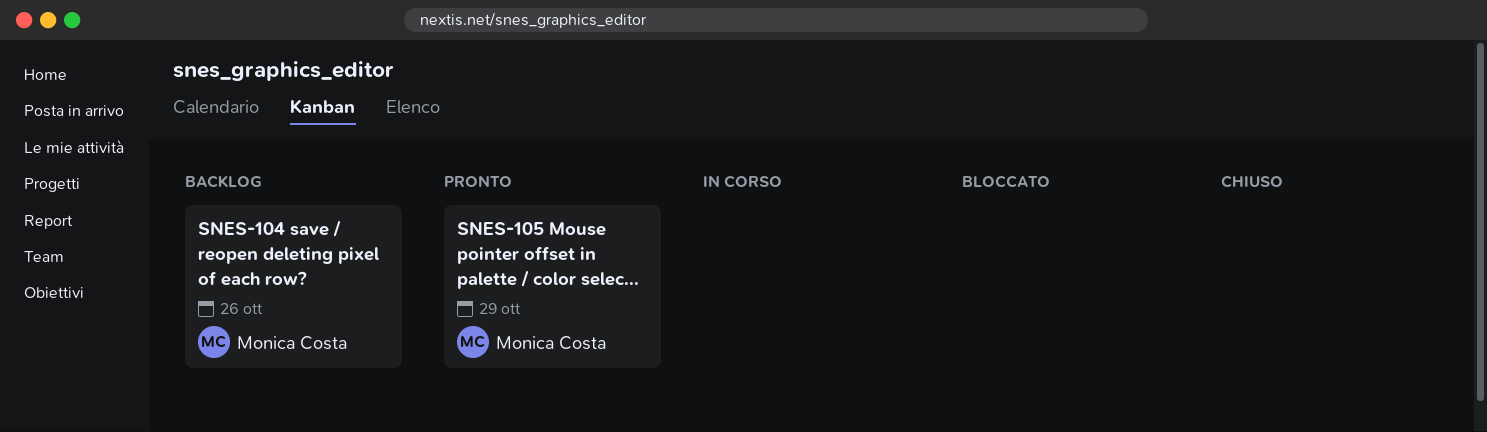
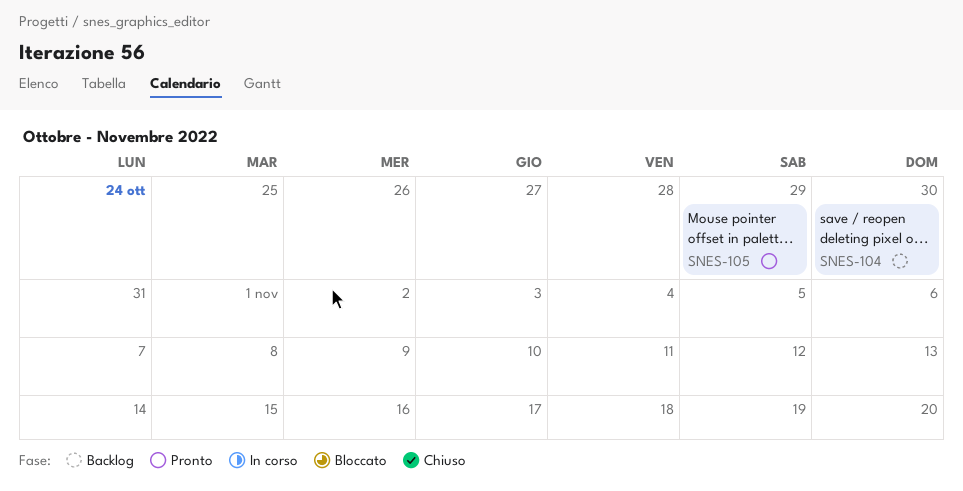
SNES-104, due: Oct 26 -> Oct 30

